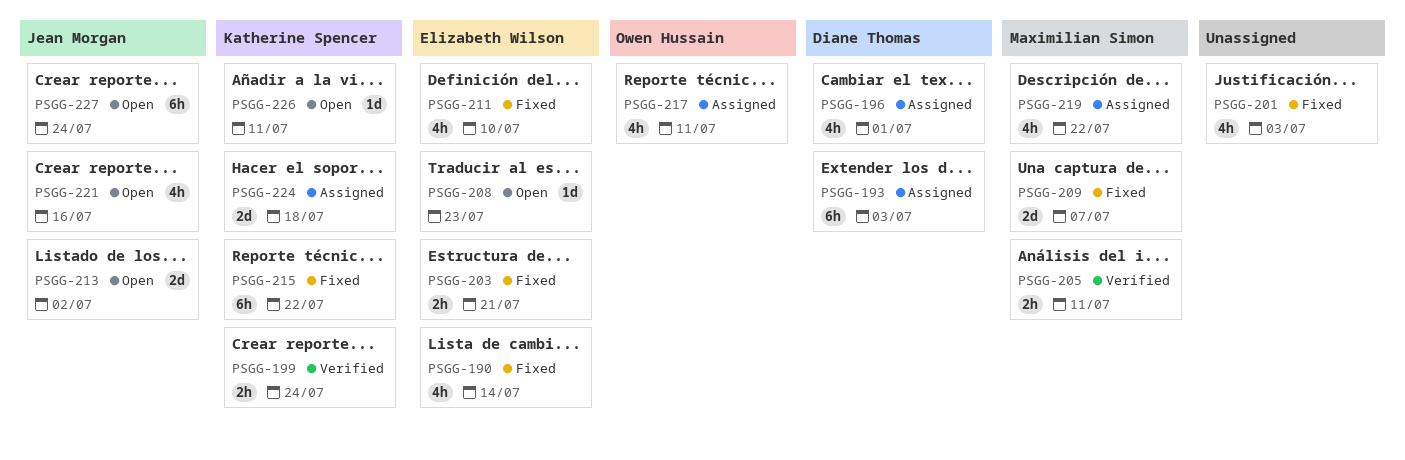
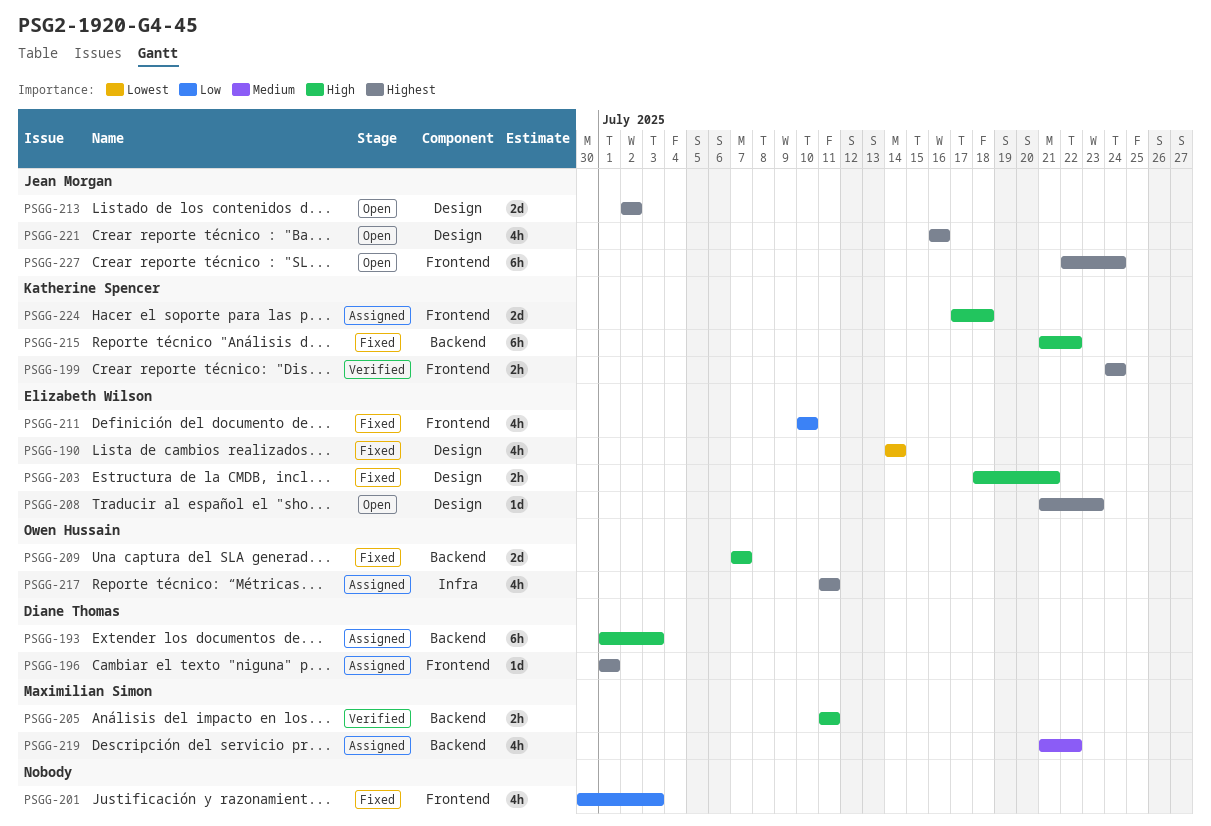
PSGG-196, estimate: 4h -> 1d
PSGG-209, owner: Maximilian Simon -> Owen Hussain
PSGG-226: present -> none

